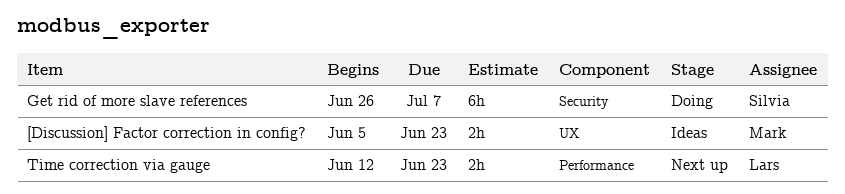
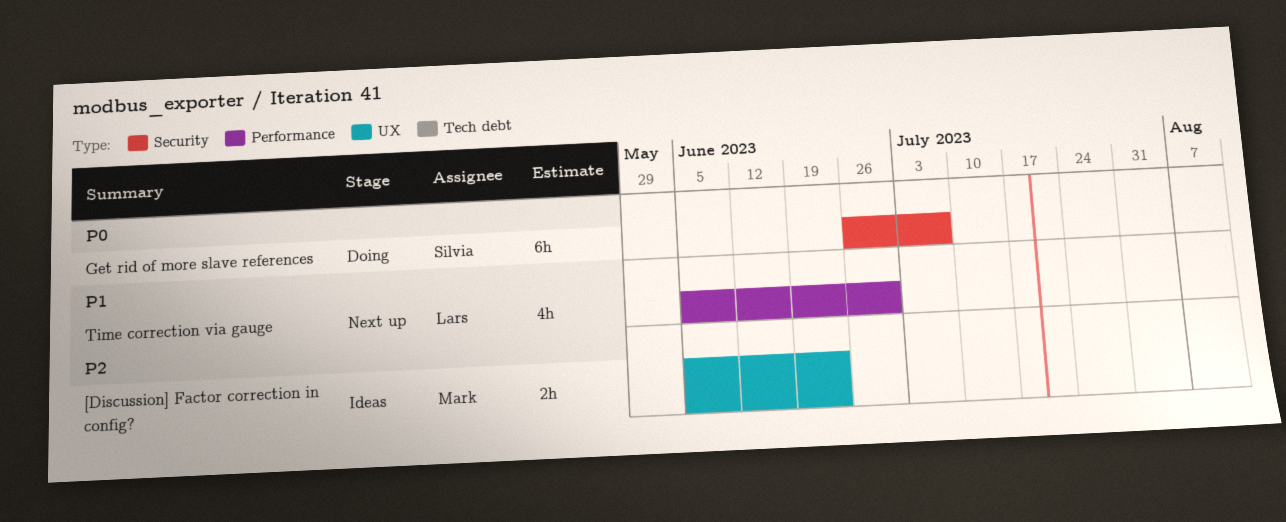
Time correction via gauge, estimate: 2h -> 4h
Time correction via gauge, start: Jun 12 -> Jun 5
Time correction via gauge, due: Jun 23 -> Jun 30

